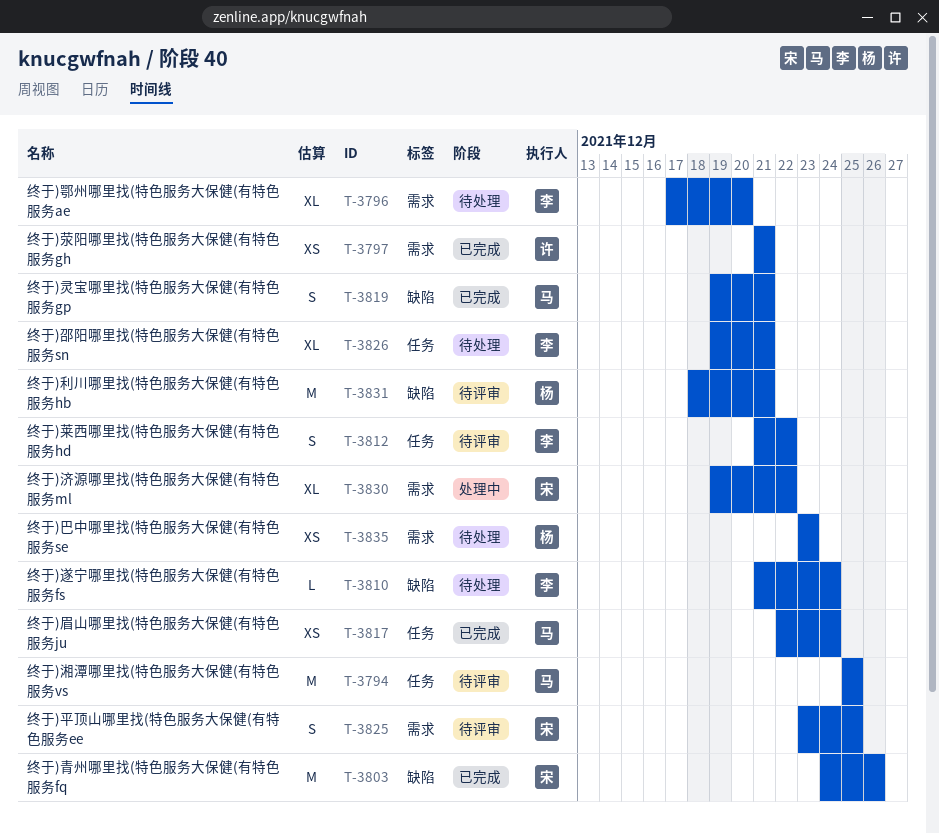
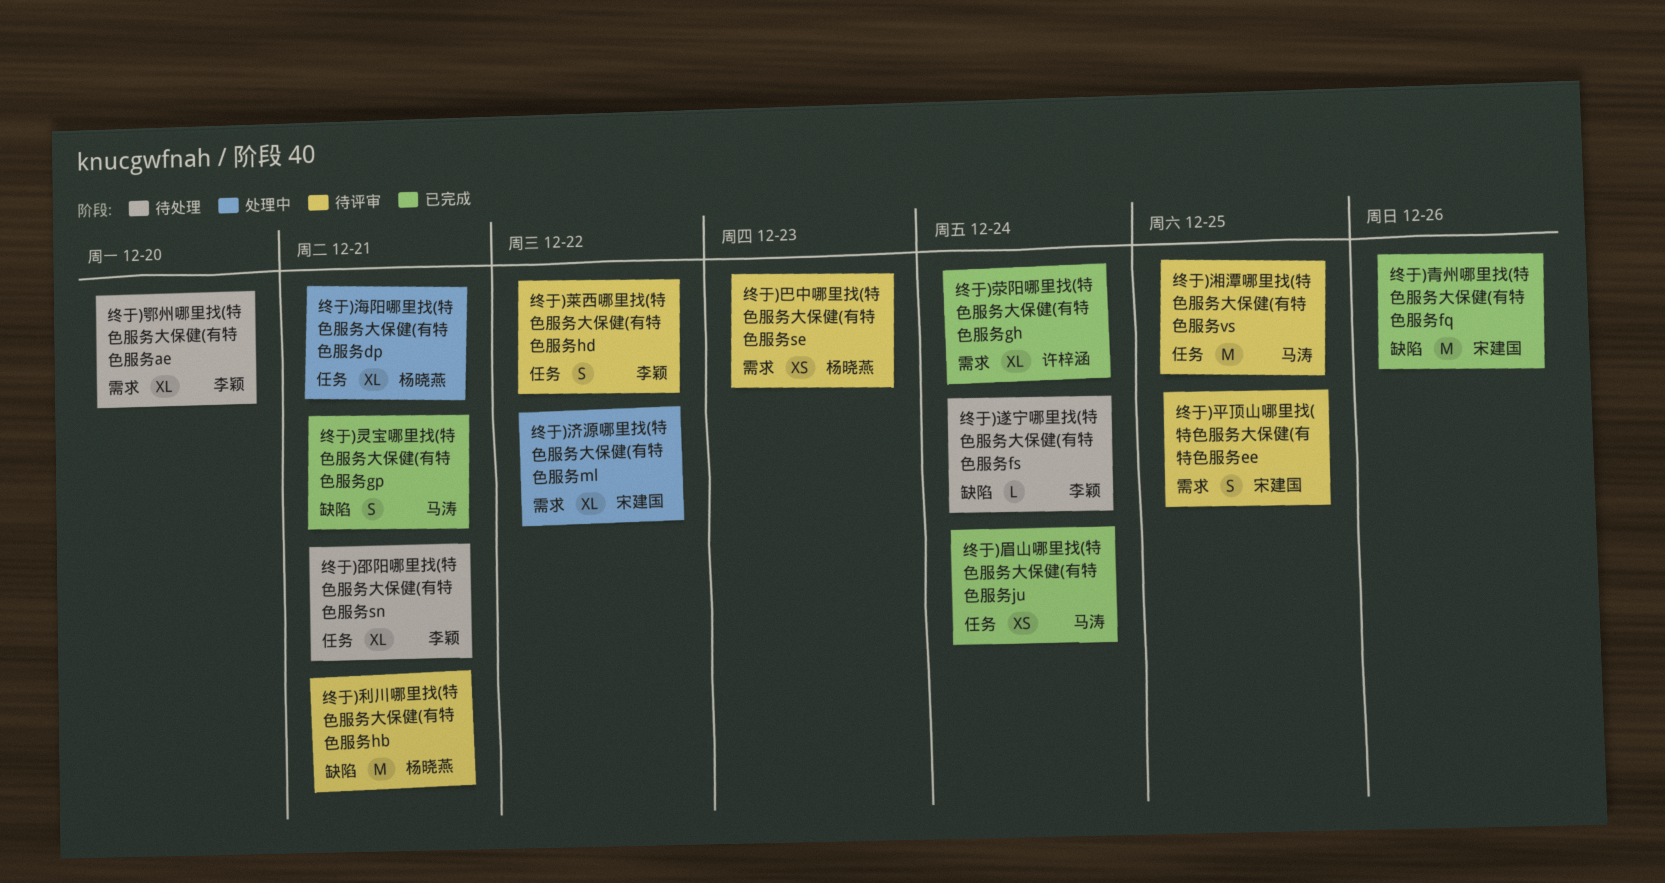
终于)巴中哪里找(特色服务大保健(有特色服务se, status: 待处理 -> 待评审
终于)海阳哪里找(特色服务大保健(有特色服务dp: none -> present
终于)荥阳哪里找(特色服务大保健(有特色服务gh, estimate: XS -> XL
终于)荥阳哪里找(特色服务大保健(有特色服务gh, due: Dec 21 -> Dec 24

